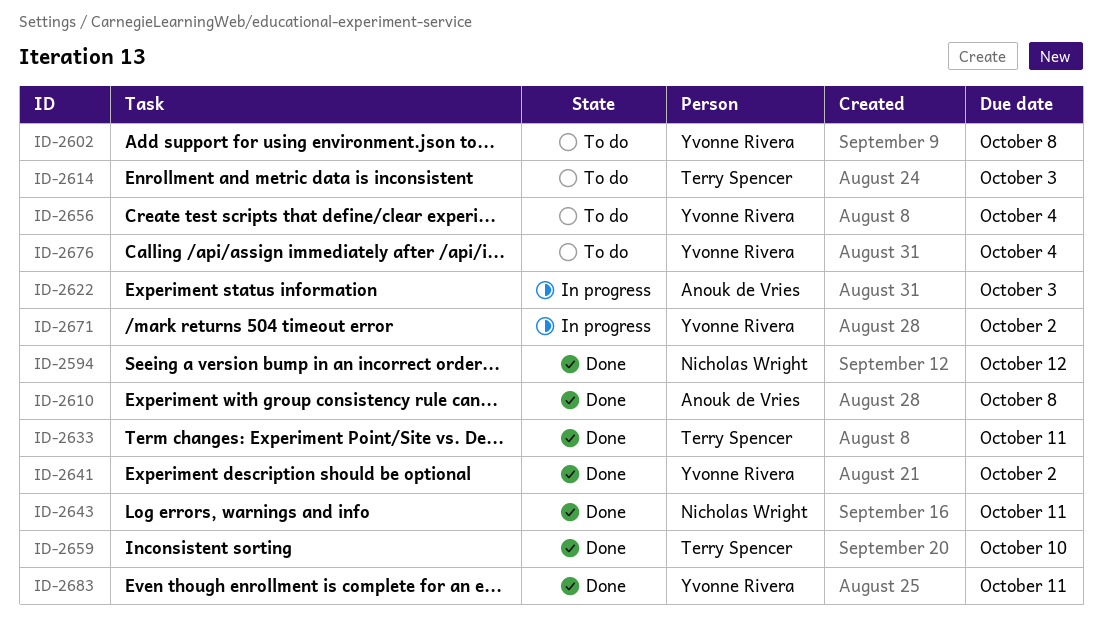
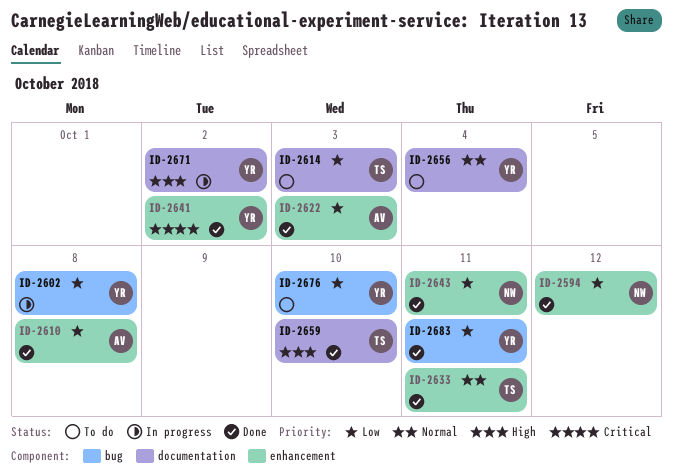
ID-2602, status: To do -> In progress
ID-2622, status: In progress -> Done
ID-2676, due: Oct 4 -> Oct 10

